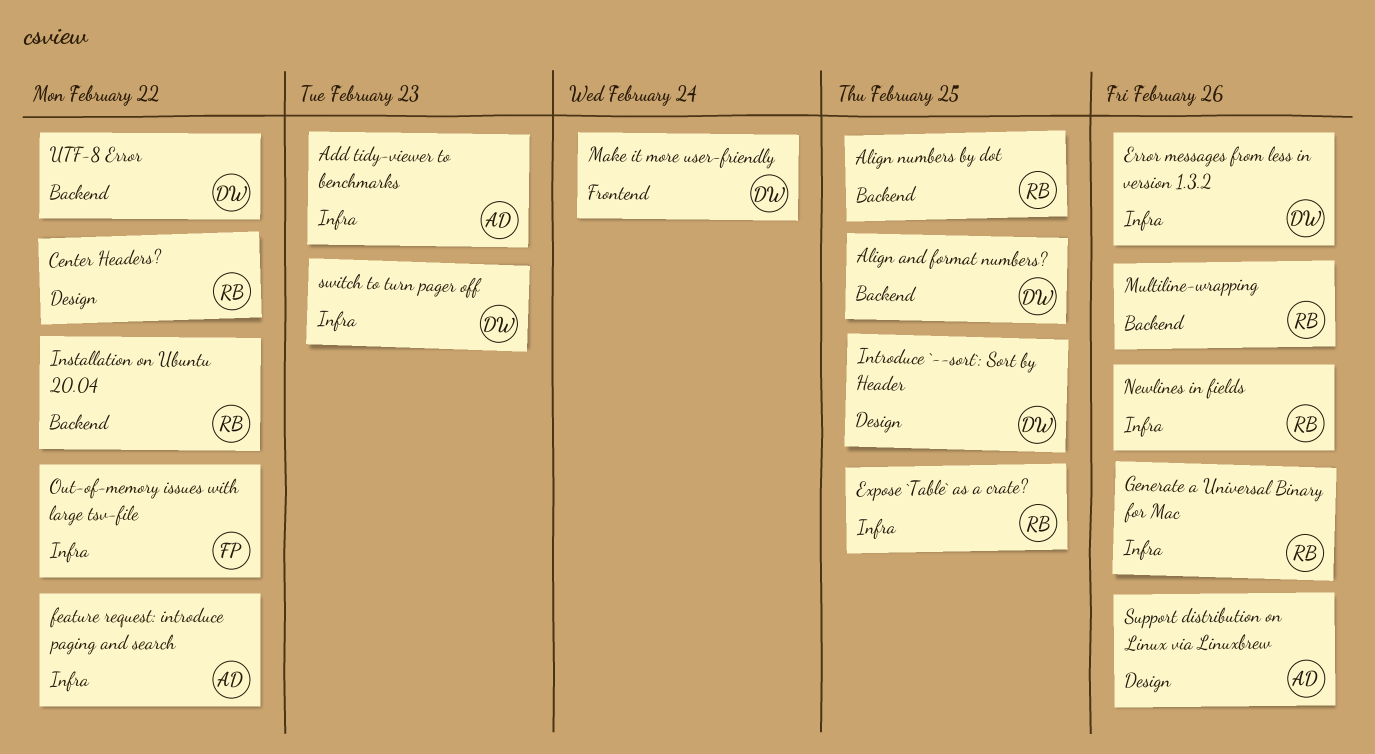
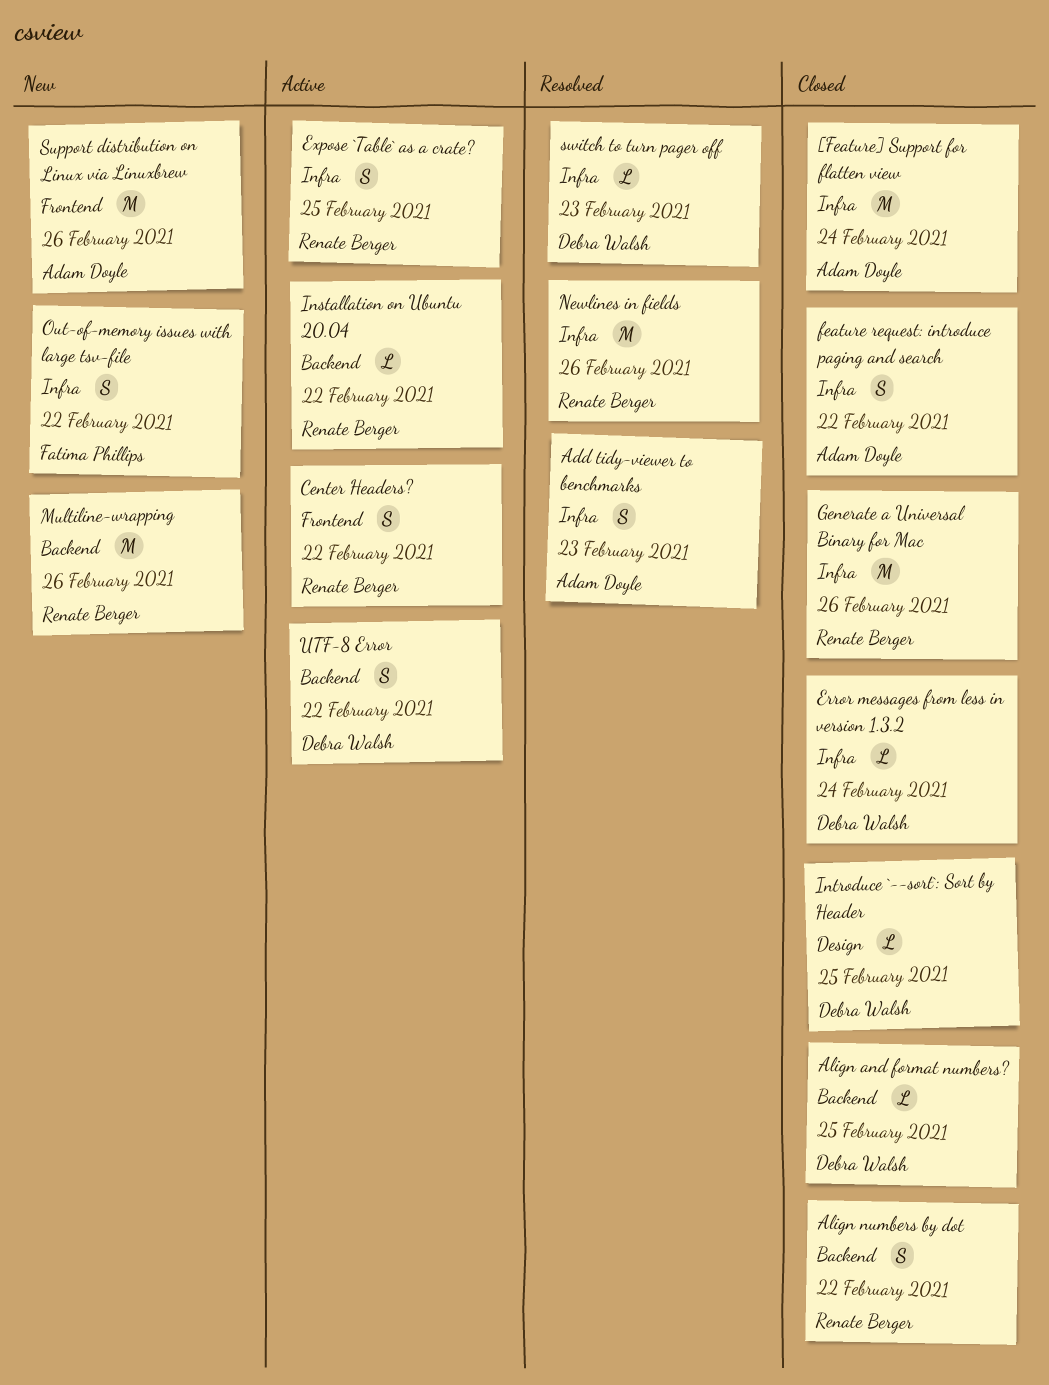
[Feature] Support for flatten view: none -> present
Align numbers by dot, due: Feb 25 -> Feb 22
Center Headers?, label: Design -> Frontend
Error messages from less in version 1.3.2, due: Feb 26 -> Feb 24
Make it more user-friendly: present -> none
Support distribution on Linux via Linuxbrew, label: Design -> Frontend

